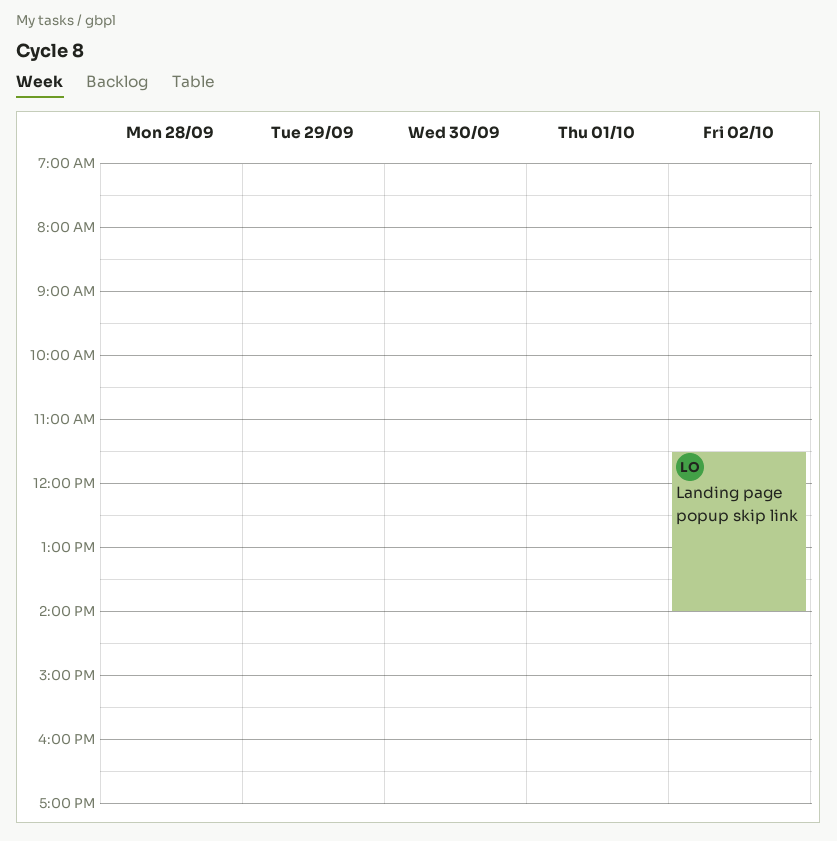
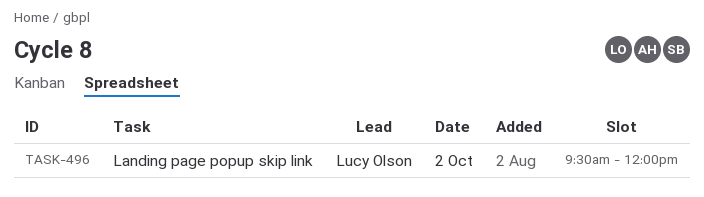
Landing page popup skip link, begins: 11:30 -> 09:30
Landing page popup skip link, ends: 14:00 -> 12:00

